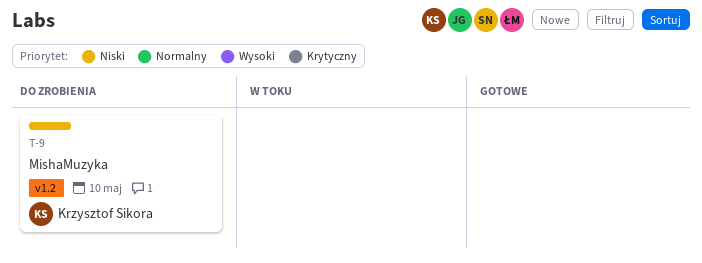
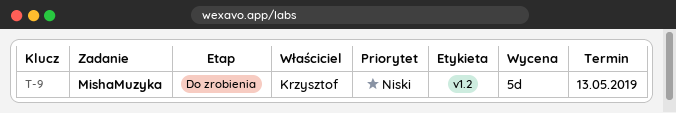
T-9, due: May 10 -> May 13

